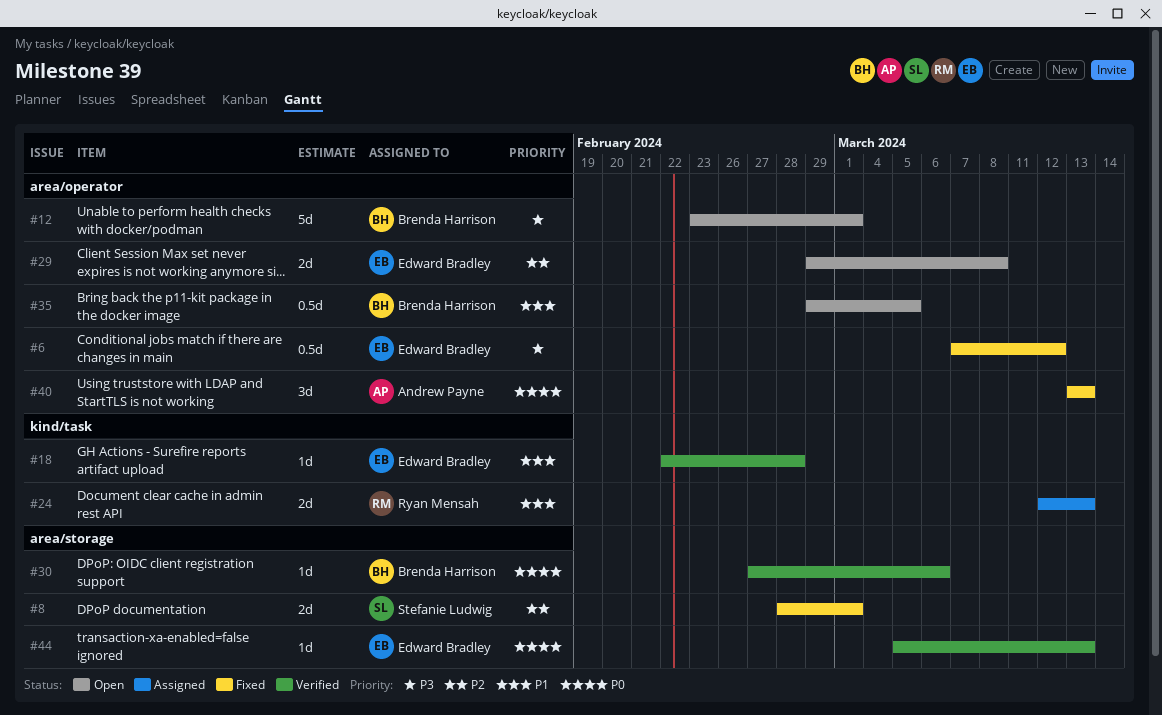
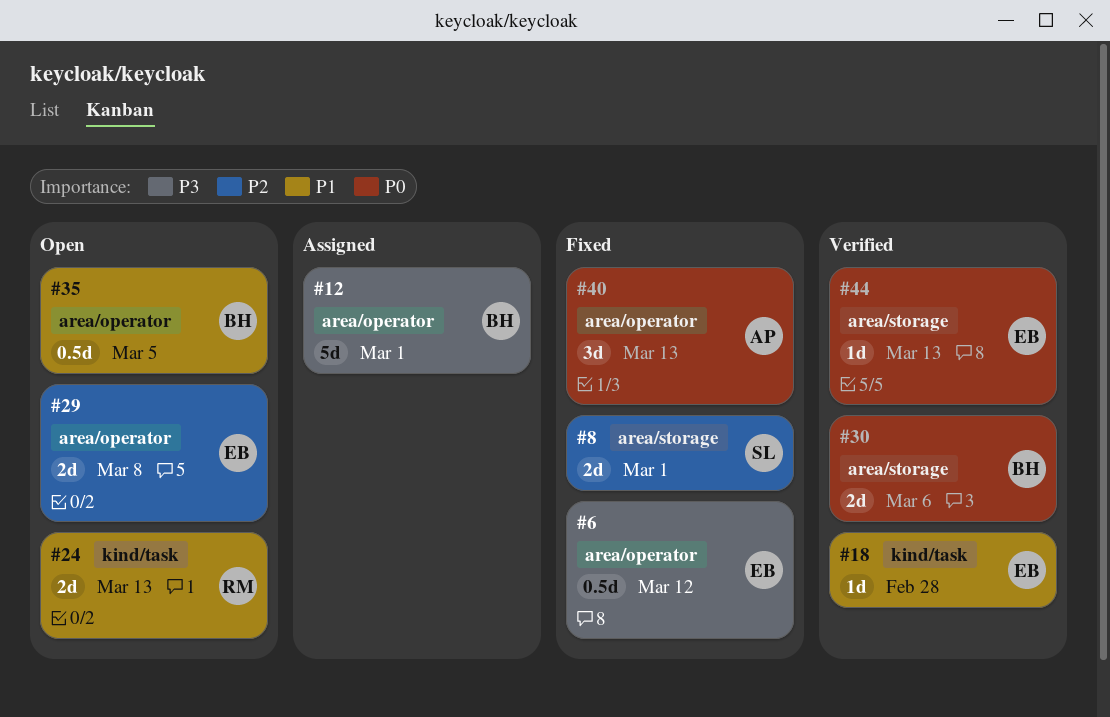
#12, status: Open -> Assigned
#24, status: Assigned -> Open
#30, estimate: 1d -> 2d

